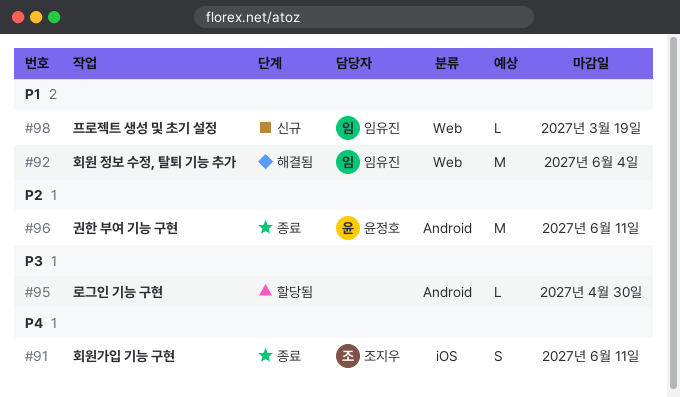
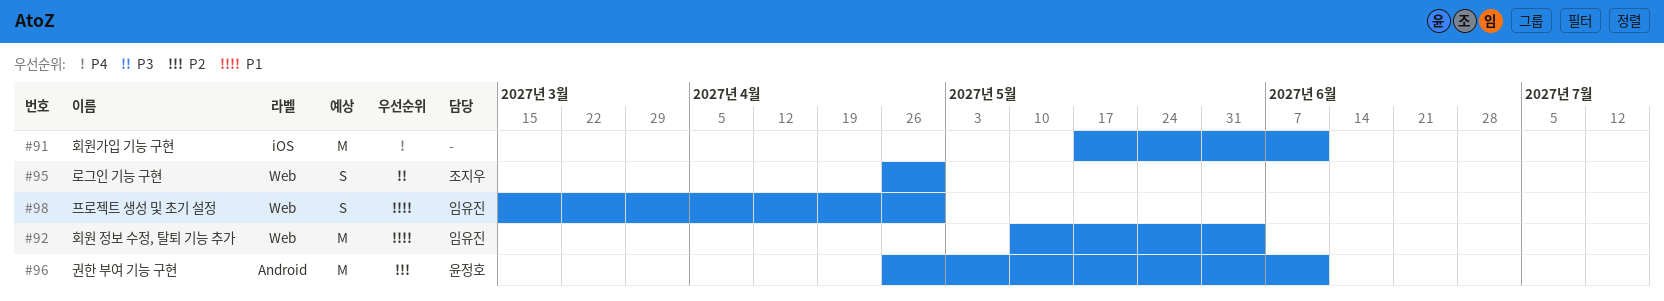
#91, owner: 조지우 -> none
#91, estimate: S -> M
#95, owner: none -> 조지우
#95, label: Android -> Web
#95, estimate: L -> S
#98, estimate: L -> S
#98, due: Mar 19 -> Apr 30

